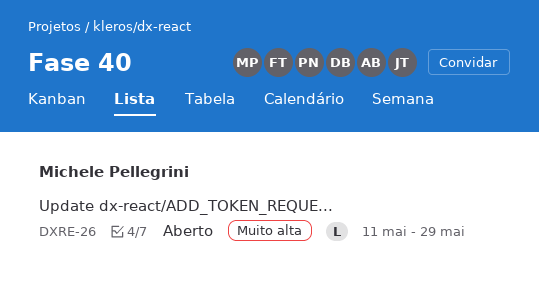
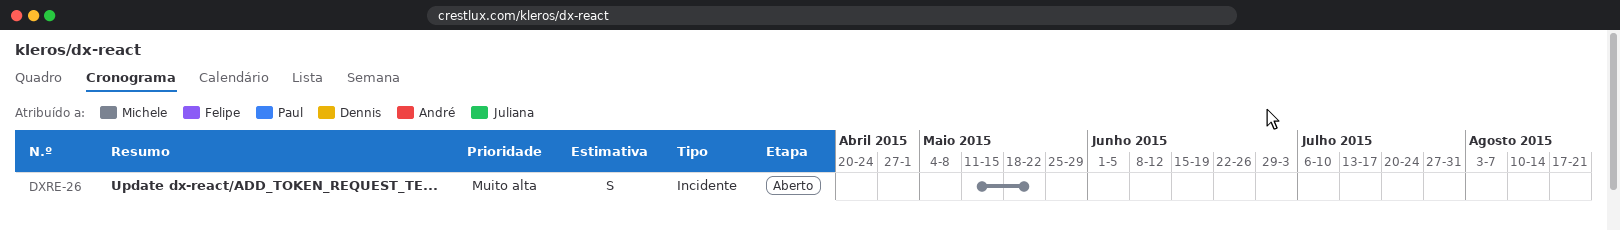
DXRE-26, estimate: L -> S
DXRE-26, due: May 29 -> May 22

